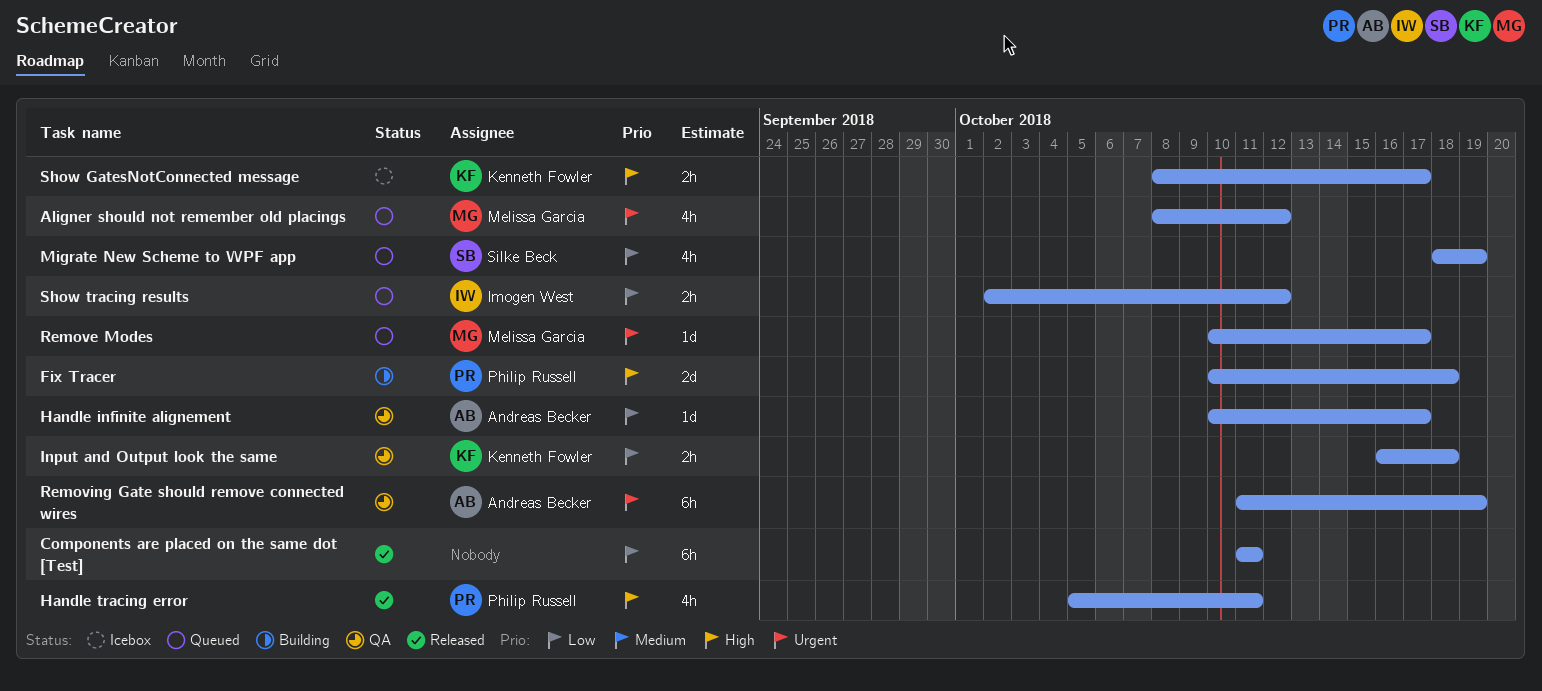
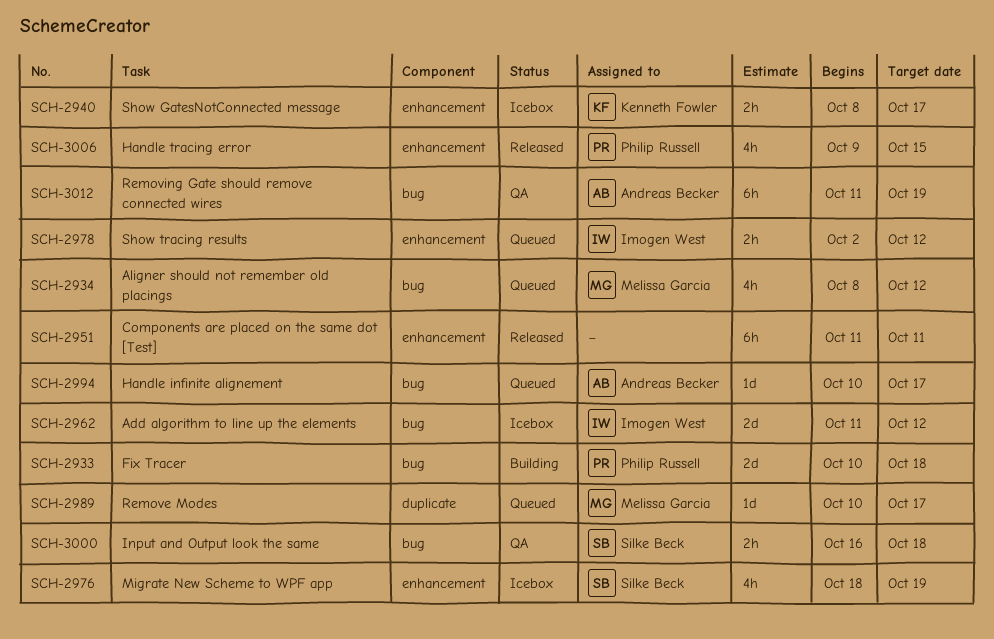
Add algorithm to line up the elements: none -> present
Handle infinite alignement, status: QA -> Queued
Handle tracing error, start: Oct 5 -> Oct 9
Handle tracing error, due: Oct 11 -> Oct 15
Input and Output look the same, owner: Kenneth Fowler -> Silke Beck
Migrate New Scheme to WPF app, status: Queued -> Icebox

